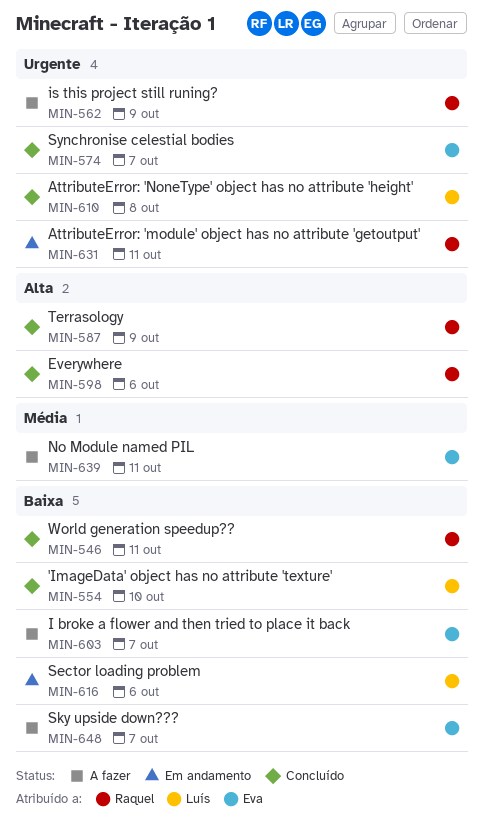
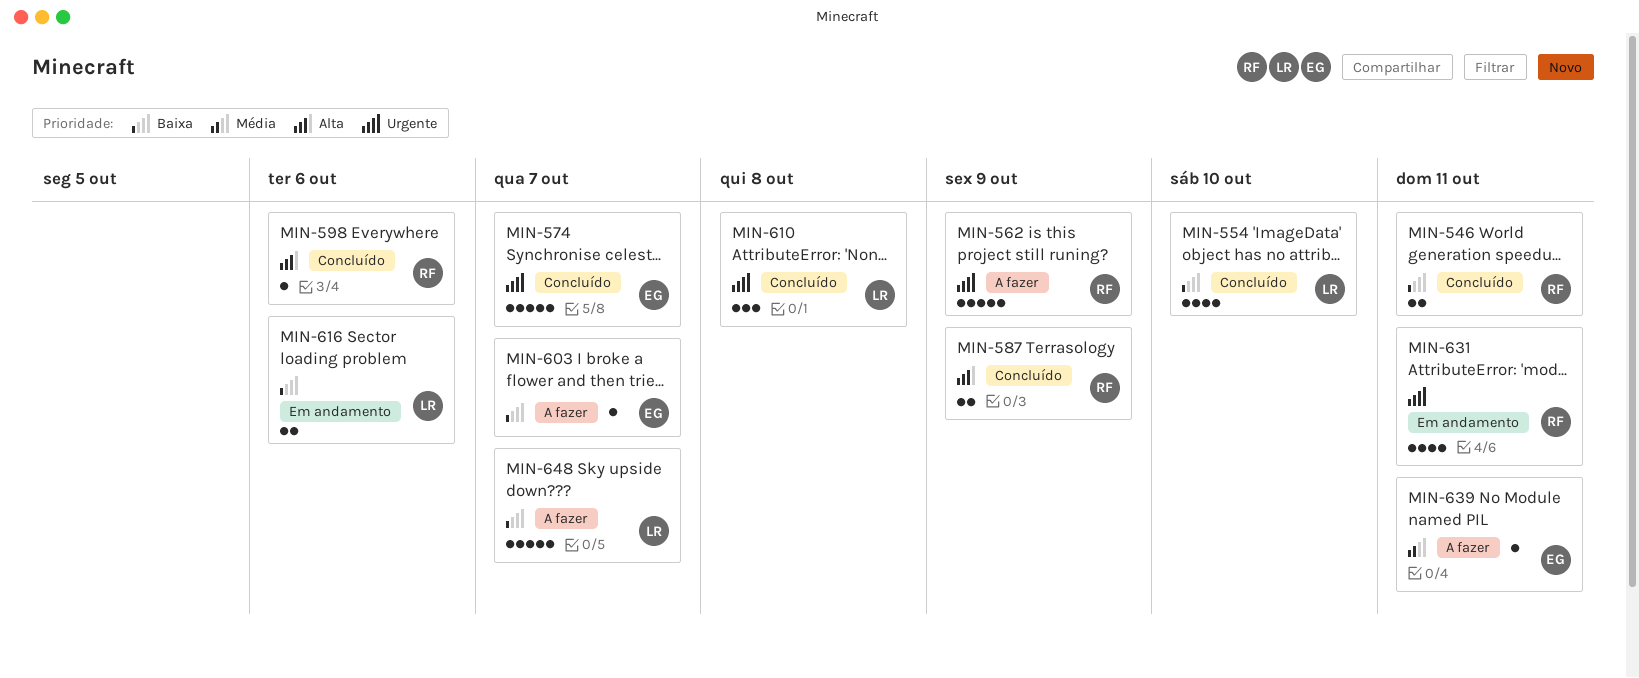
MIN-648, owner: Eva -> Luís

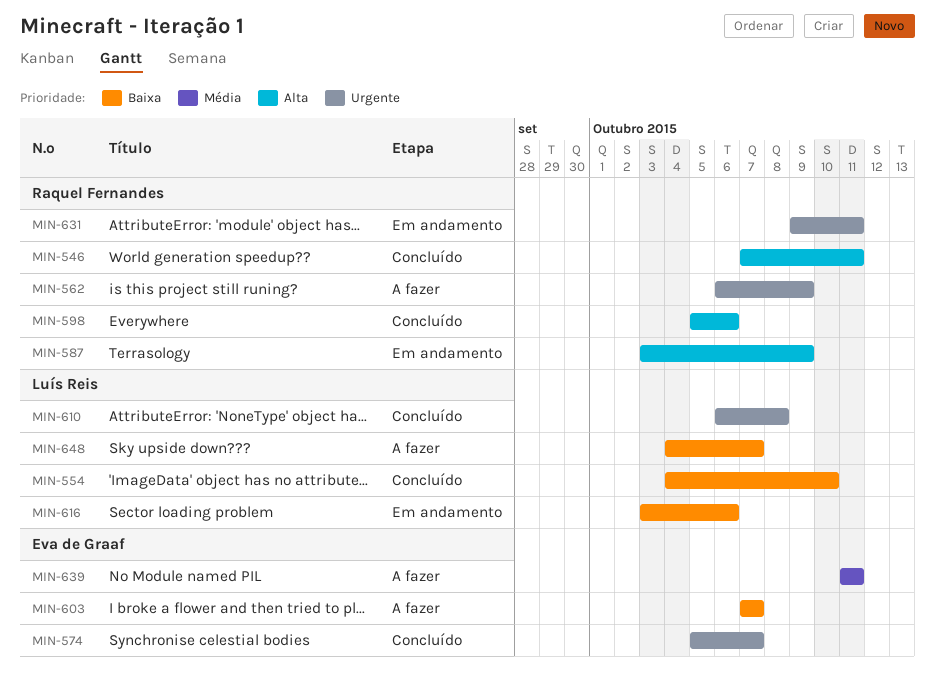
MIN-546, priority: Baixa -> Alta
MIN-587, status: Concluído -> Em andamento

